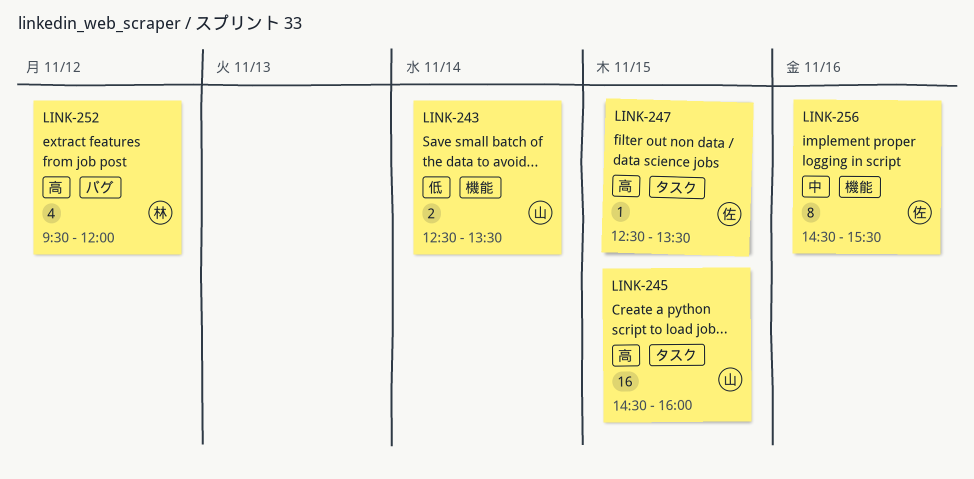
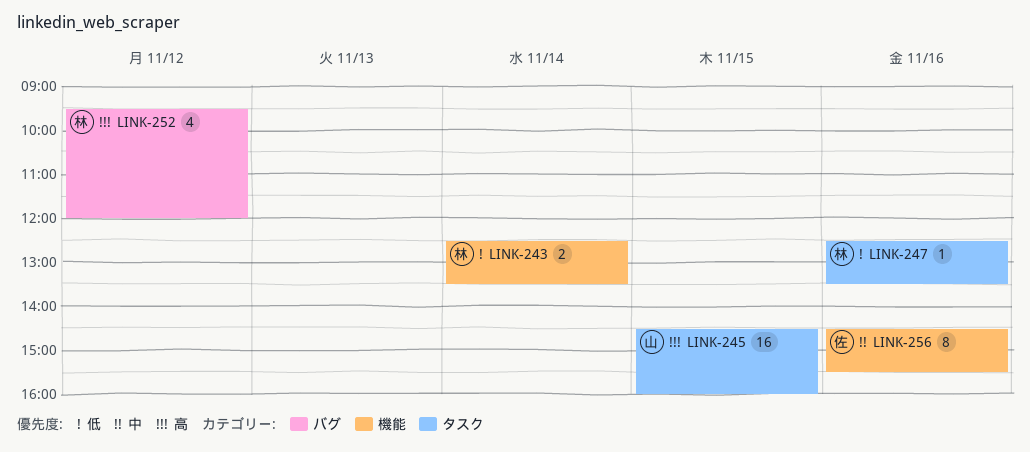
LINK-243, owner: 山 -> 林
LINK-247, owner: 佐 -> 林
LINK-247, priority: 高 -> 低
LINK-247, day: Nov 15 -> Nov 16

